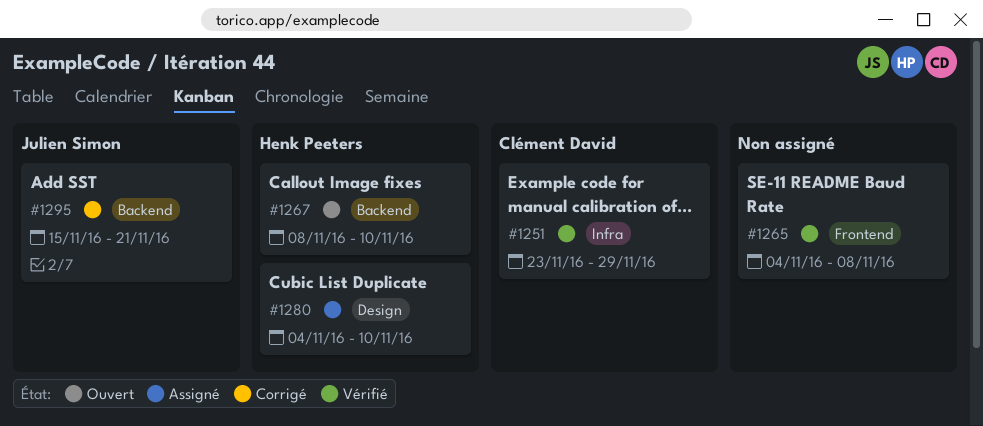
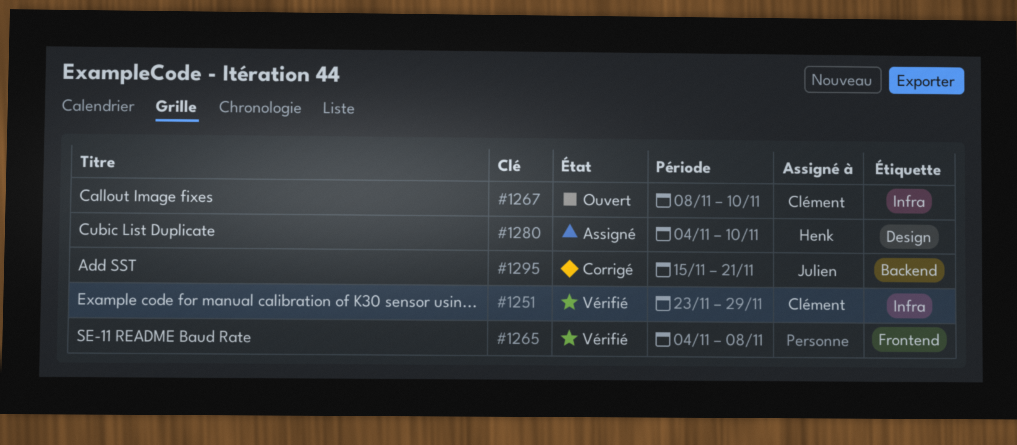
#1267, owner: Henk Peeters -> Clément David
#1267, label: Backend -> Infra

